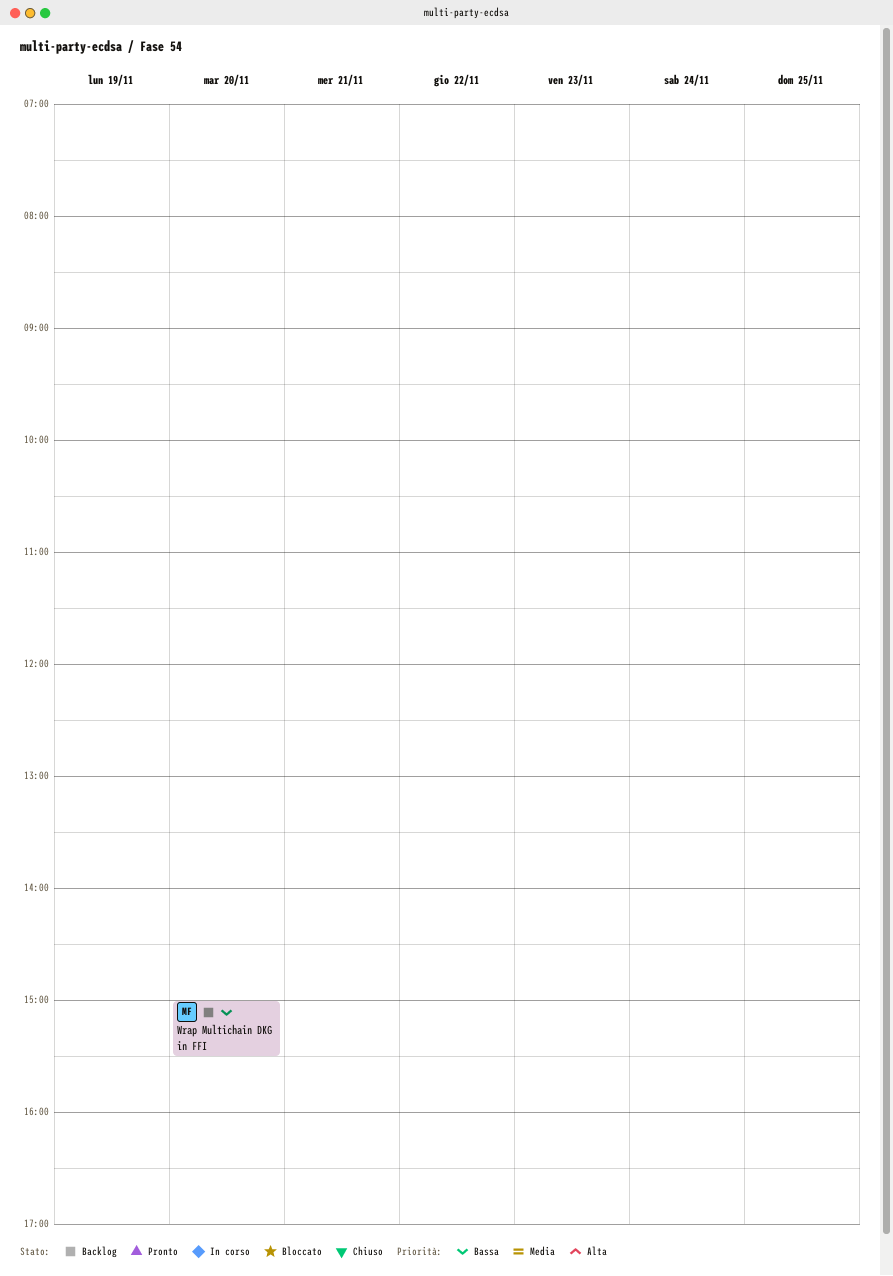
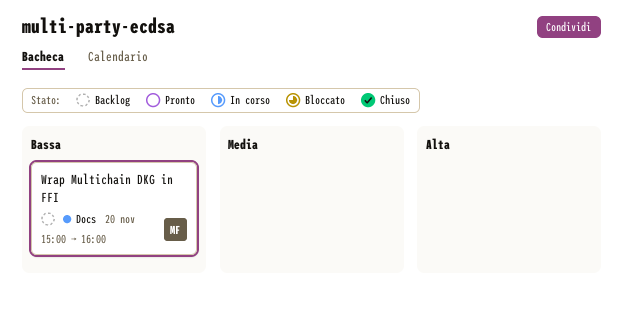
Wrap Multichain DKG in FFI, ends: 15:30 -> 16:00

